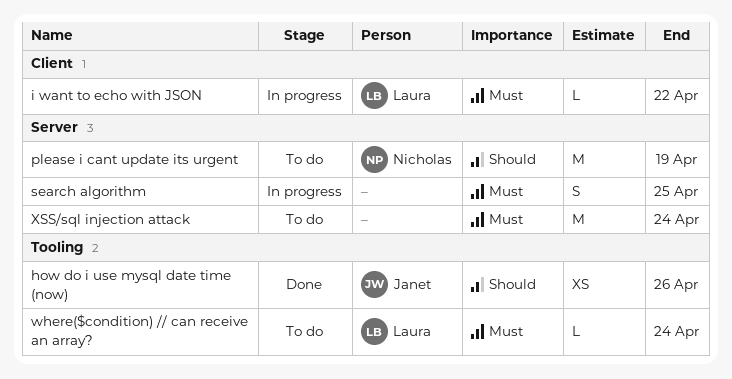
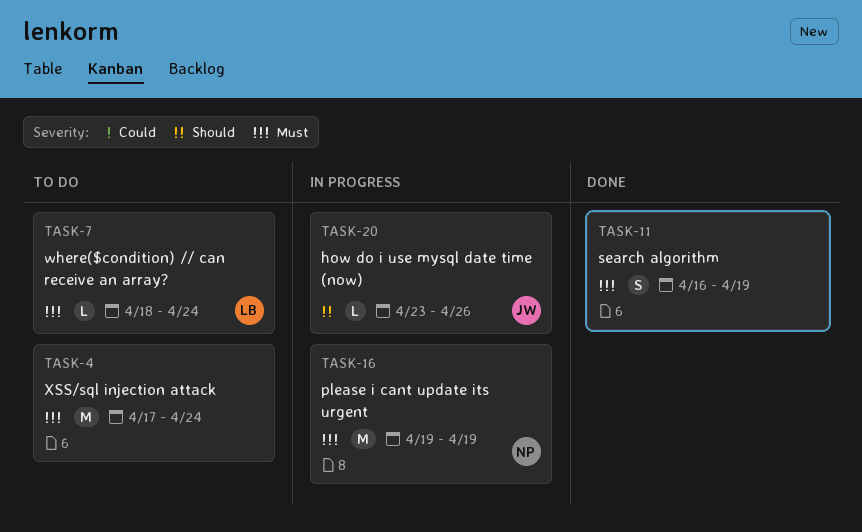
how do i use mysql date time (now), status: Done -> In progress
how do i use mysql date time (now), estimate: XS -> L
i want to echo with JSON: present -> none
please i cant update its urgent, status: To do -> In progress
please i cant update its urgent, priority: Should -> Must
search algorithm, status: In progress -> Done
search algorithm, due: Apr 25 -> Apr 19

